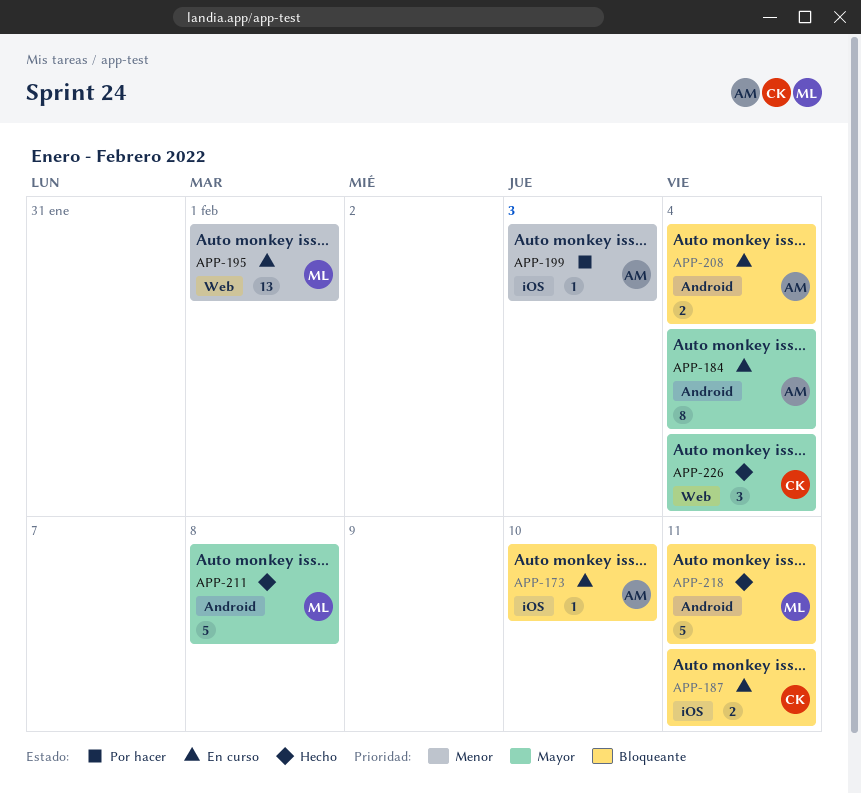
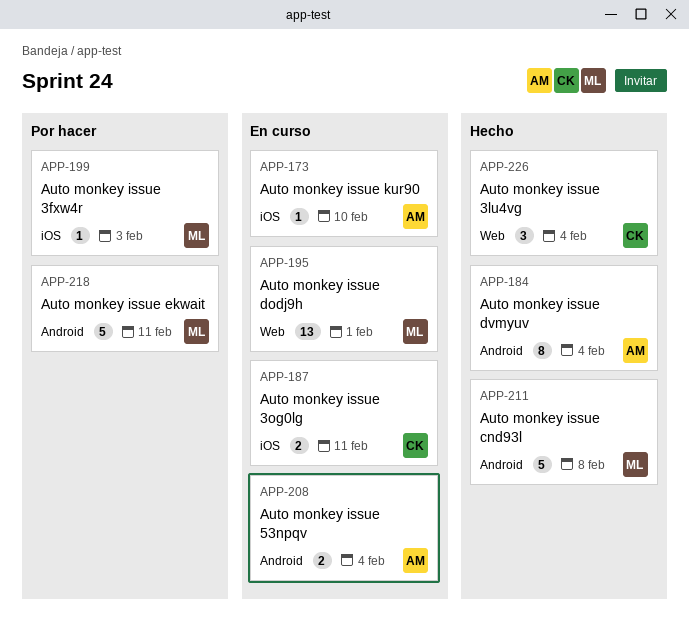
APP-184, status: En curso -> Hecho
APP-199, owner: AM -> ML
APP-218, status: Hecho -> Por hacer

